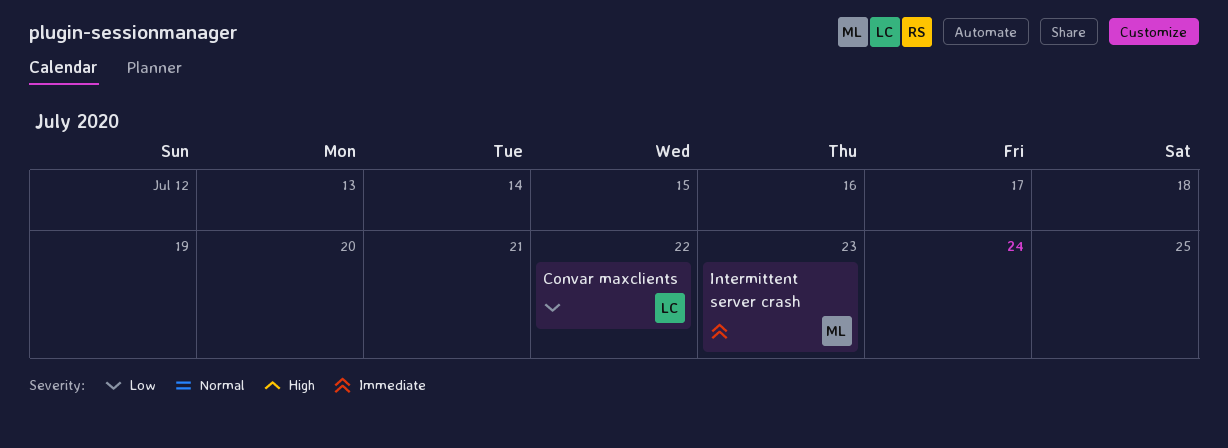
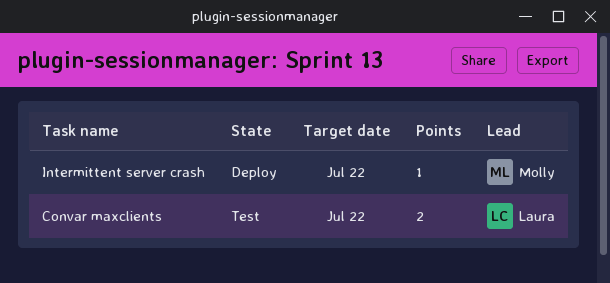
Intermittent server crash, due: Jul 23 -> Jul 22

